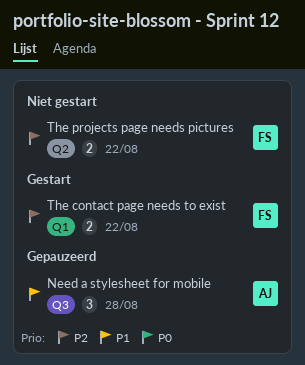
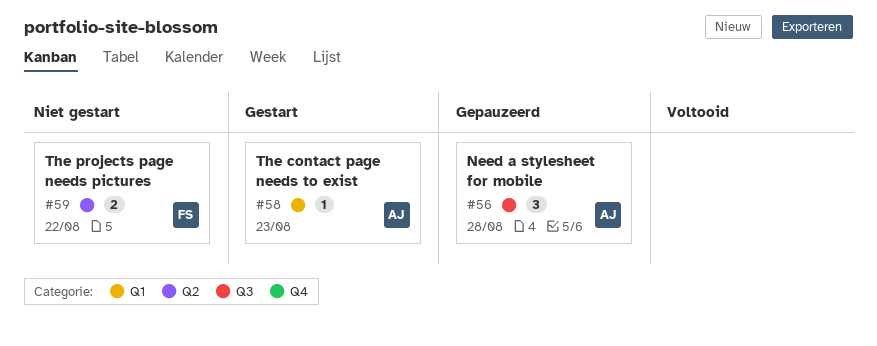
The contact page needs to exist, owner: FS -> AJ
The contact page needs to exist, estimate: 2 -> 1
The contact page needs to exist, due: Aug 22 -> Aug 23

